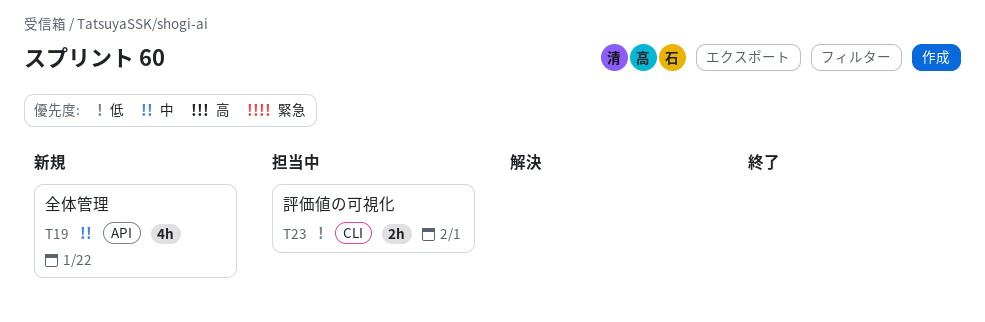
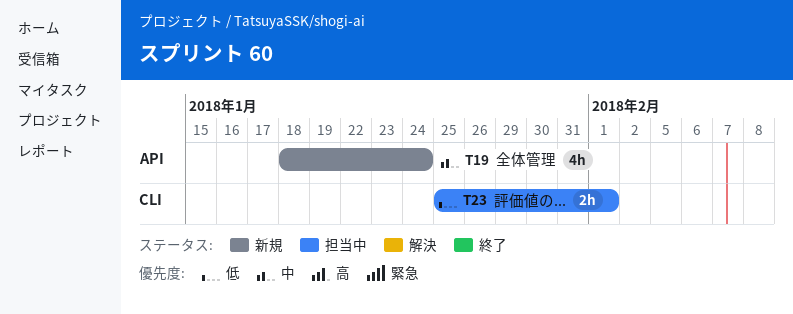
T19, due: Jan 22 -> Jan 24

